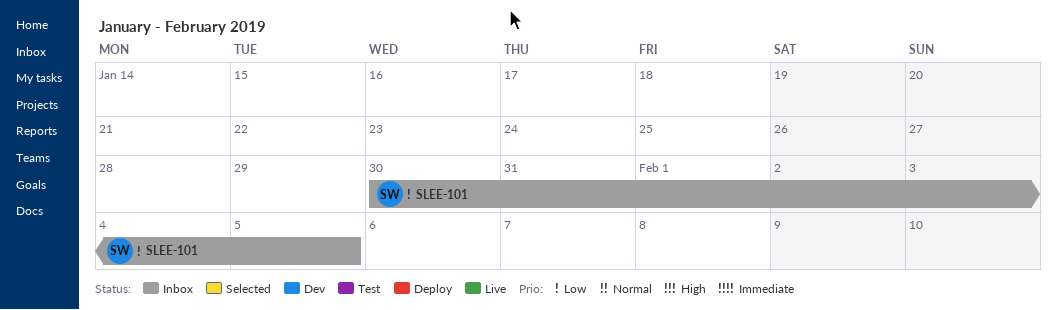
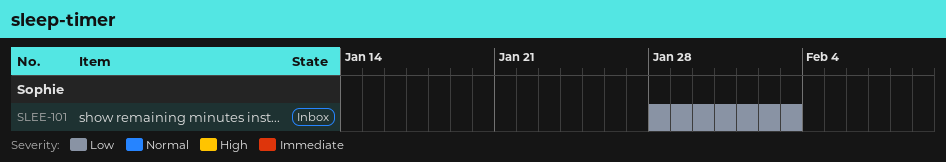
SLEE-101, start: Jan 30 -> Jan 28
SLEE-101, due: Feb 5 -> Feb 3

